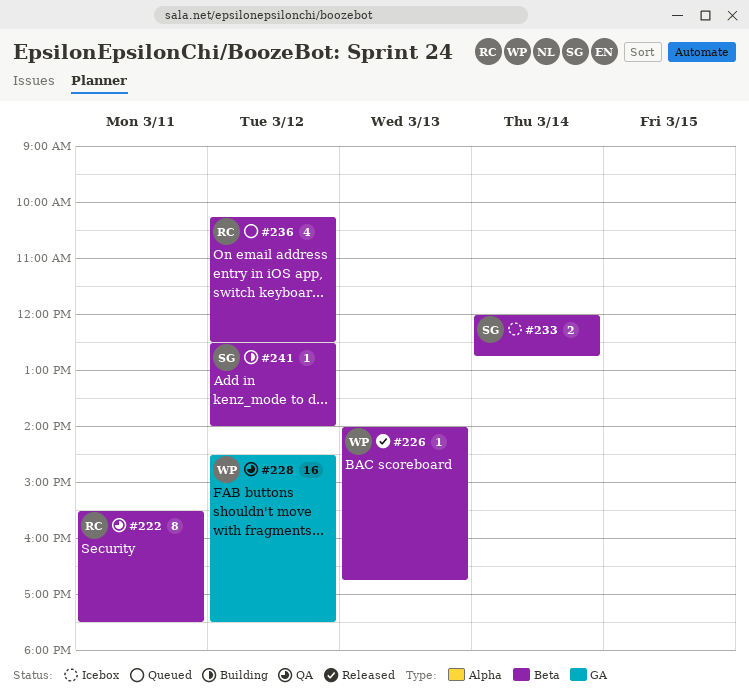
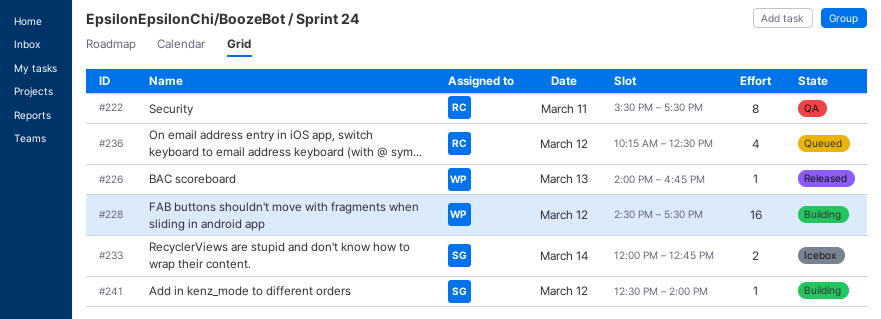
#228, status: QA -> Building

